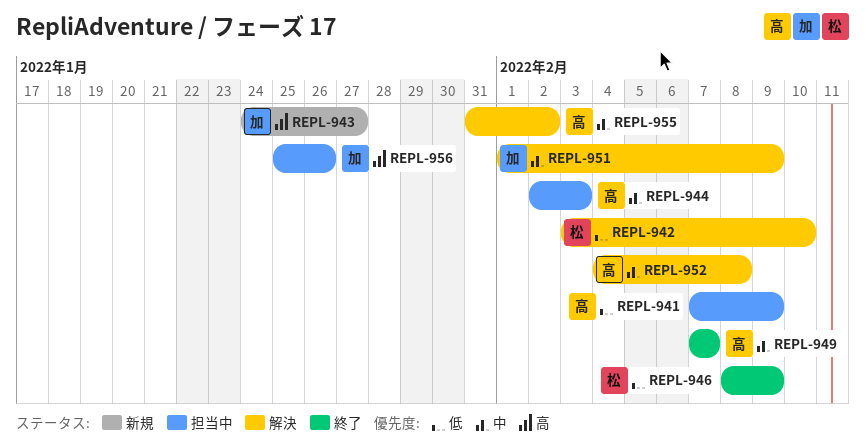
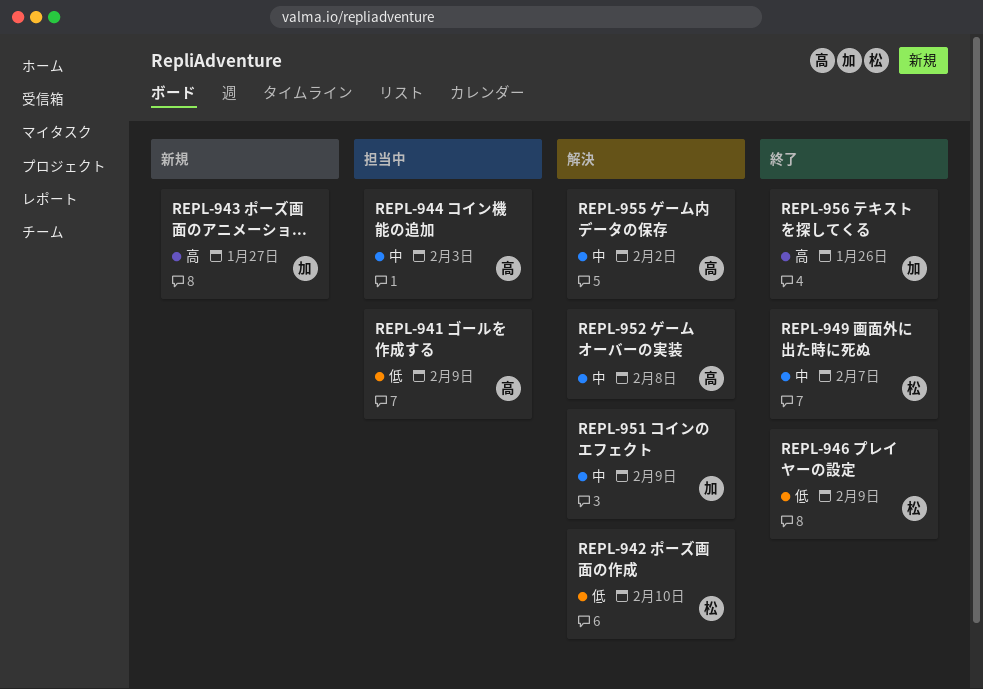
REPL-949, owner: 高 -> 松
REPL-956, status: 担当中 -> 終了

